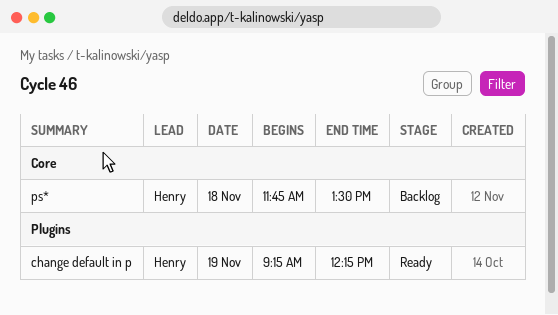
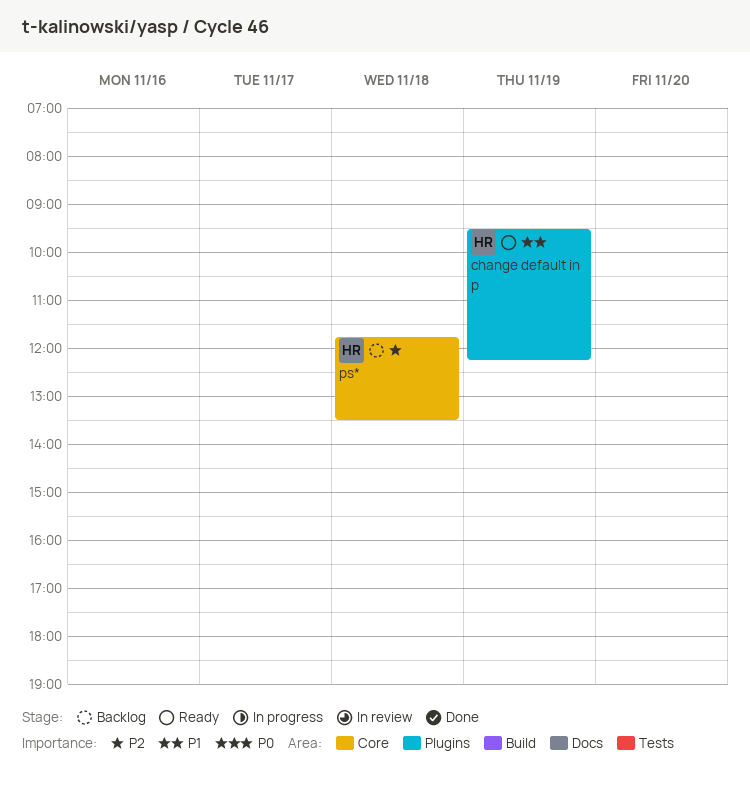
change default in p, begins: 09:15 -> 09:30

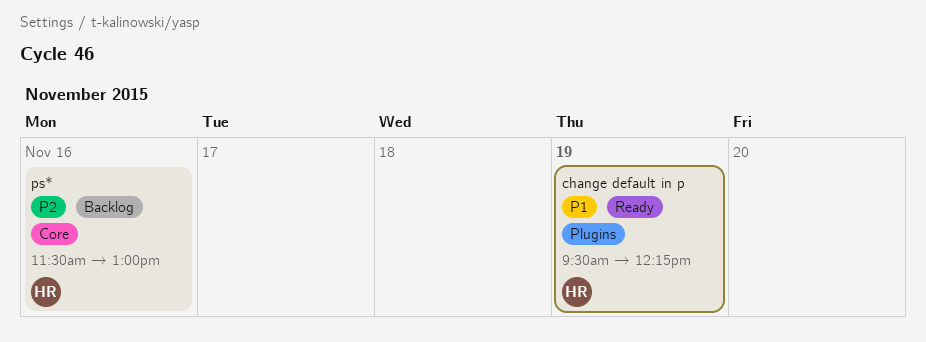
ps*, day: Nov 18 -> Nov 16
ps*, begins: 11:45 -> 11:30
ps*, ends: 13:30 -> 13:00

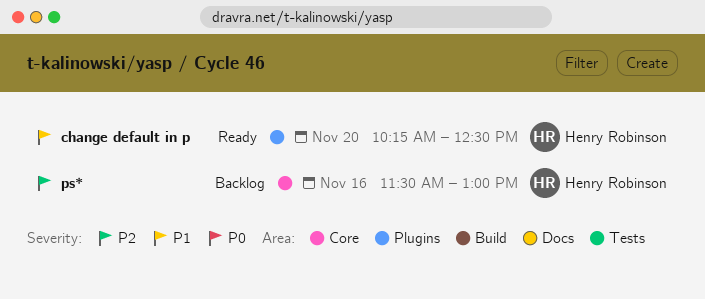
change default in p, day: Nov 19 -> Nov 20
change default in p, begins: 09:30 -> 10:15
change default in p, ends: 12:15 -> 12:30

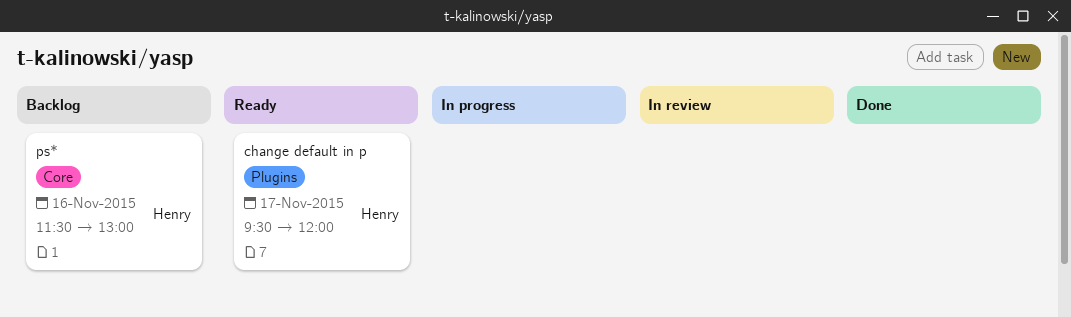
change default in p, day: Nov 20 -> Nov 17
change default in p, begins: 10:15 -> 09:30
change default in p, ends: 12:30 -> 12:00

